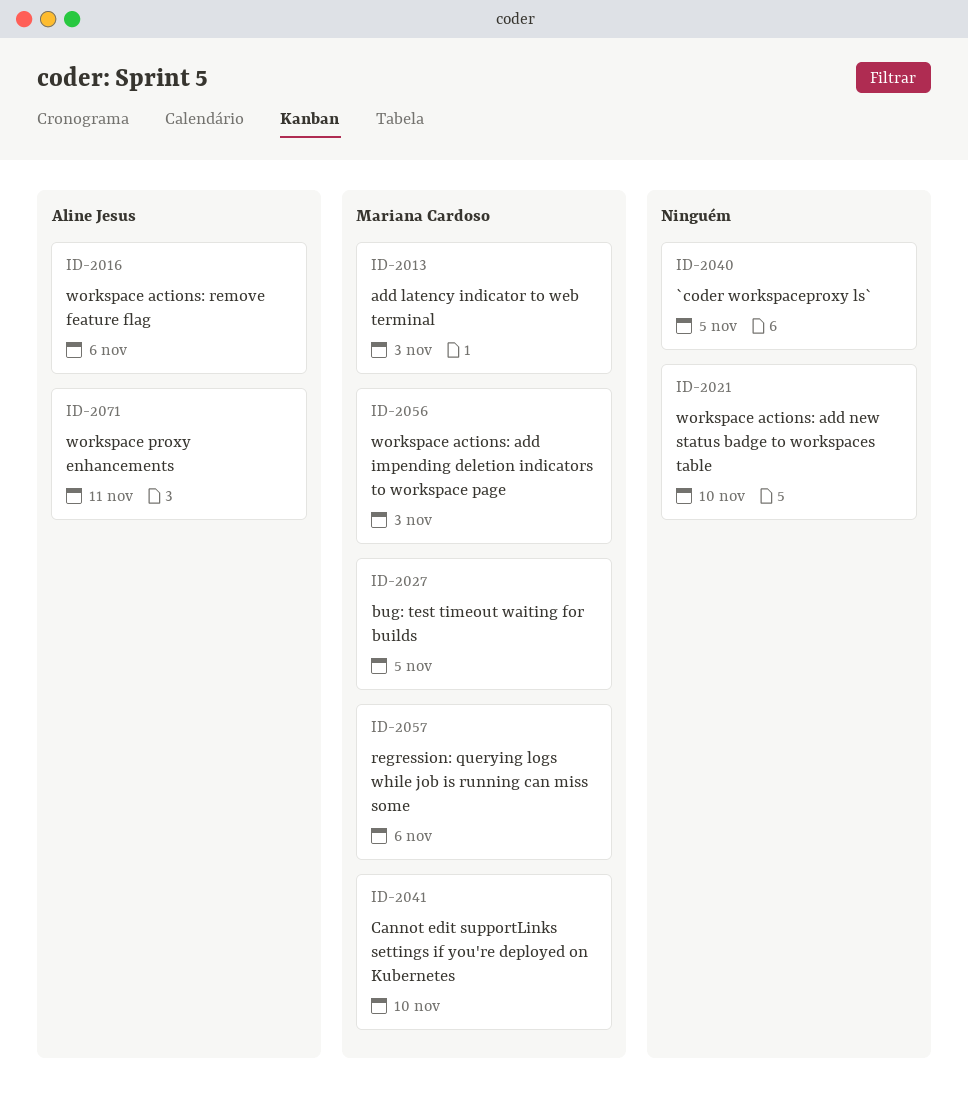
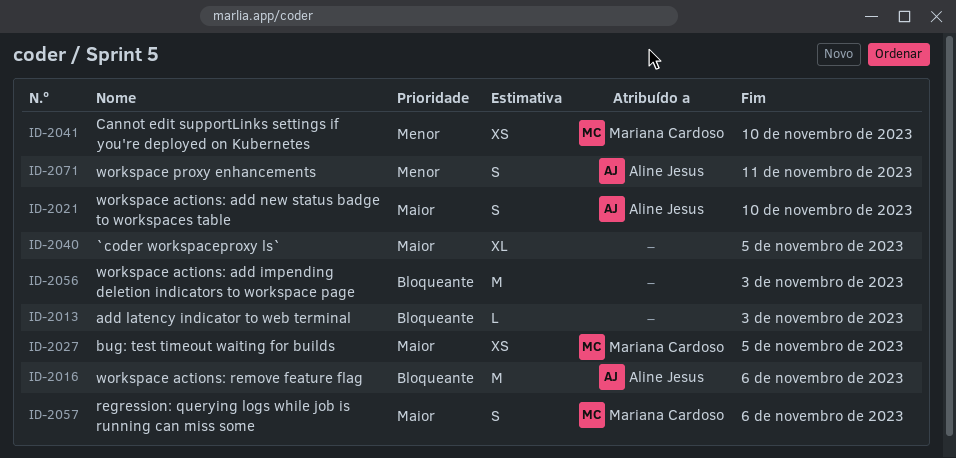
ID-2013, owner: Mariana Cardoso -> none
ID-2021, owner: none -> Aline Jesus
ID-2056, owner: Mariana Cardoso -> none

